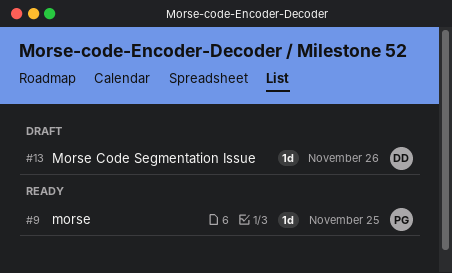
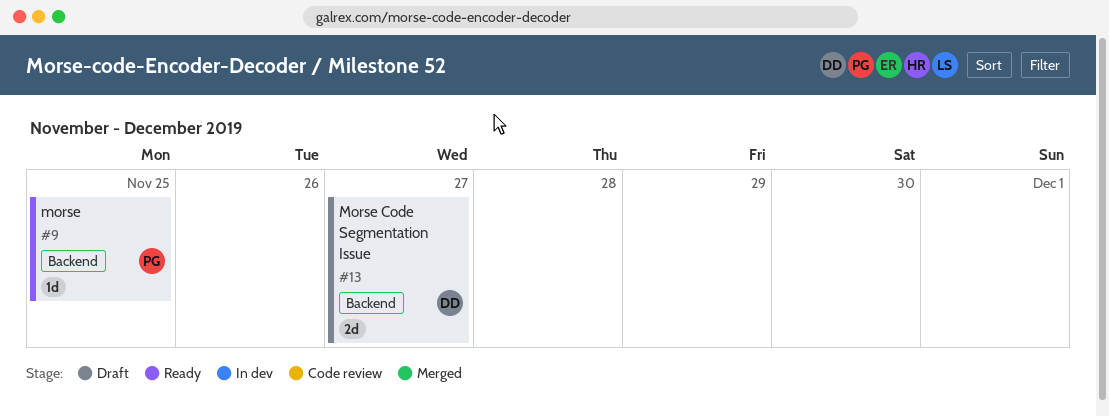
#13, estimate: 1d -> 2d
#13, due: Nov 26 -> Nov 27

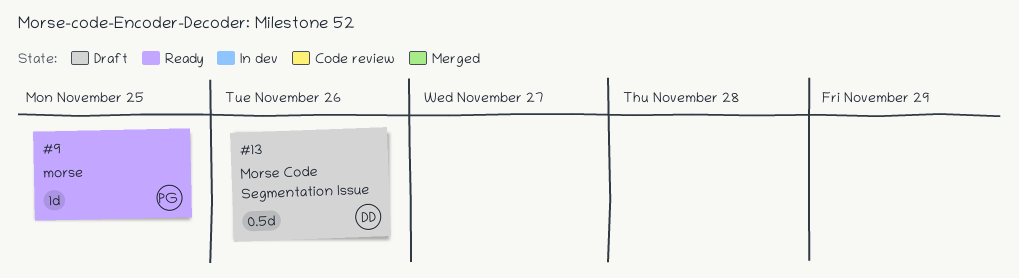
#13, estimate: 2d -> 0.5d
#13, due: Nov 27 -> Nov 26

